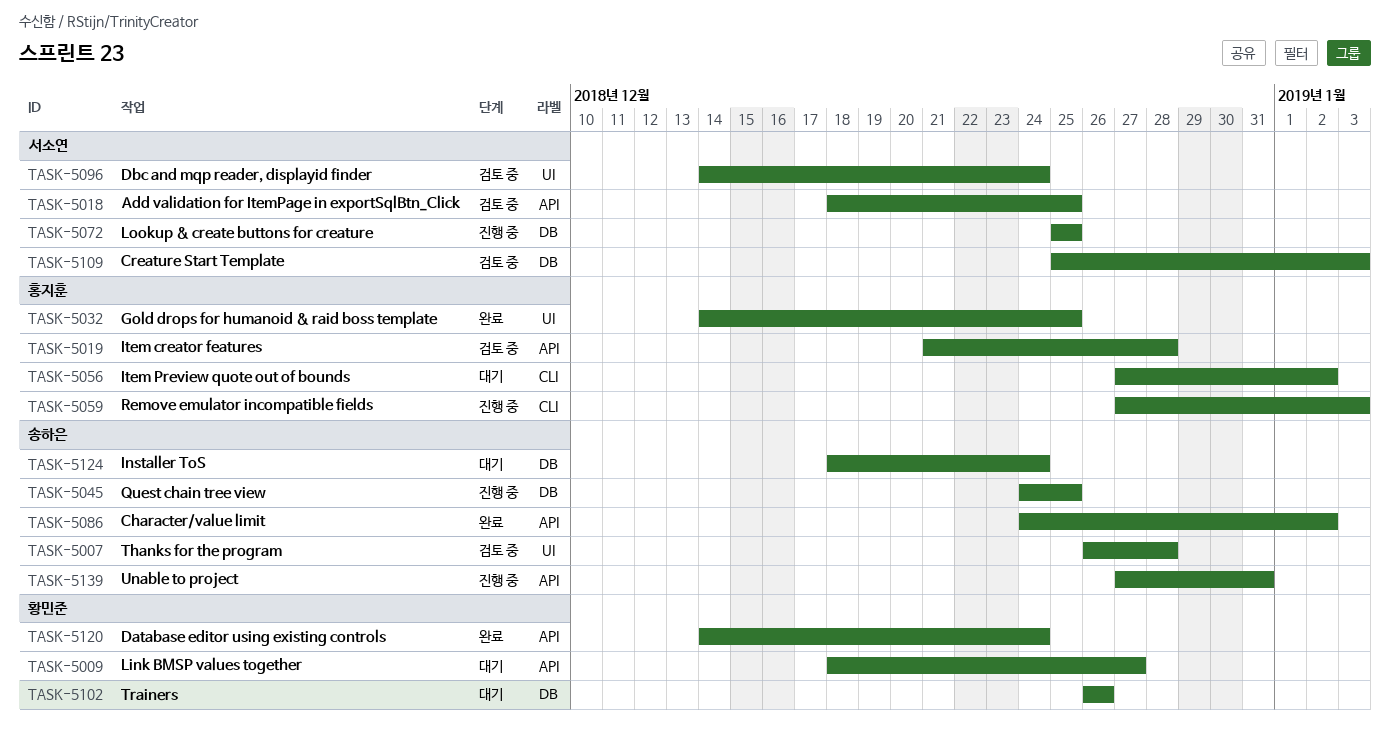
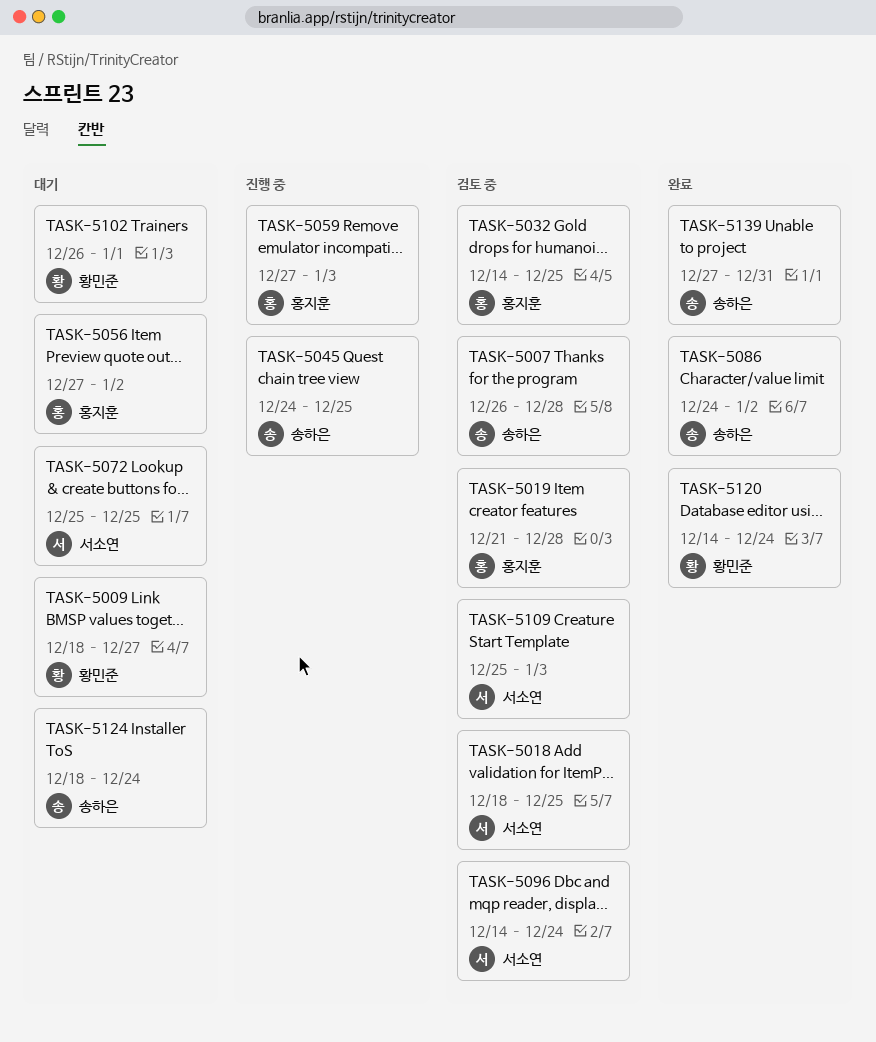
TASK-5032, status: 완료 -> 검토 중
TASK-5072, status: 진행 중 -> 대기
TASK-5102, due: Dec 26 -> Jan 1
TASK-5139, status: 진행 중 -> 완료

